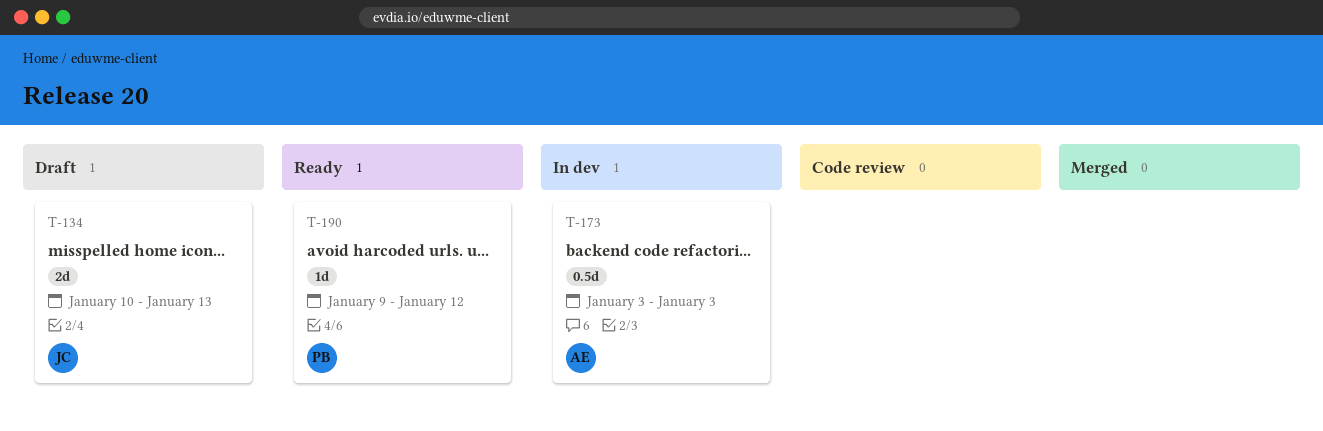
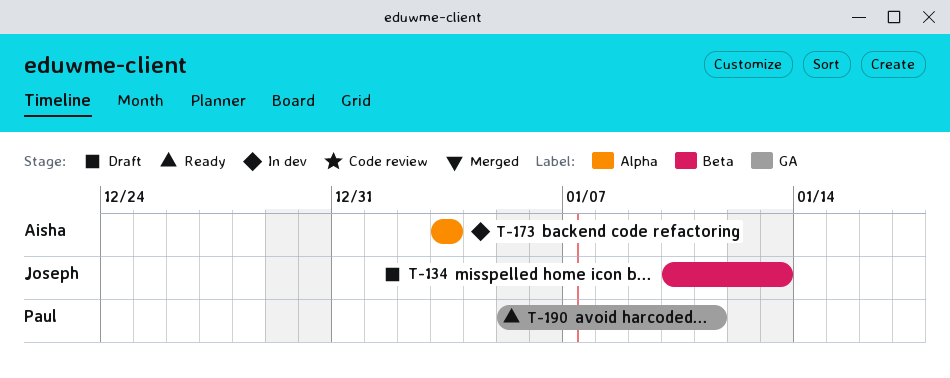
T-190, start: Jan 9 -> Jan 5
T-190, due: Jan 12 -> Jan 11

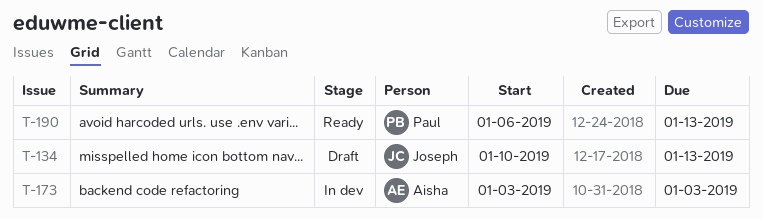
T-190, start: Jan 5 -> Jan 6
T-190, due: Jan 11 -> Jan 13

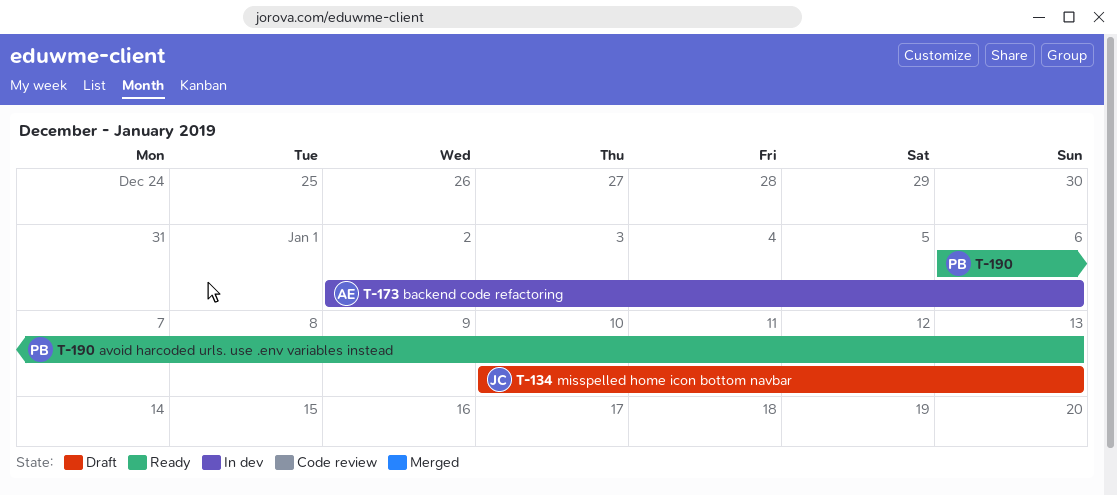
T-173, start: Jan 3 -> Jan 2
T-173, due: Jan 3 -> Jan 6

